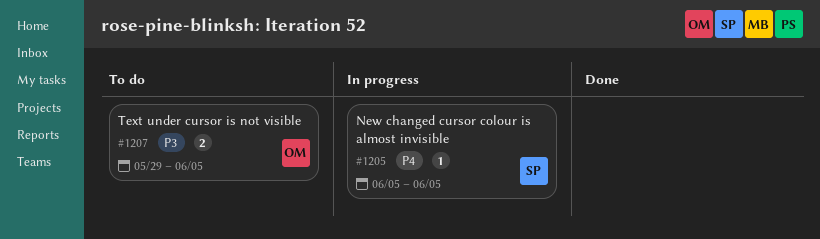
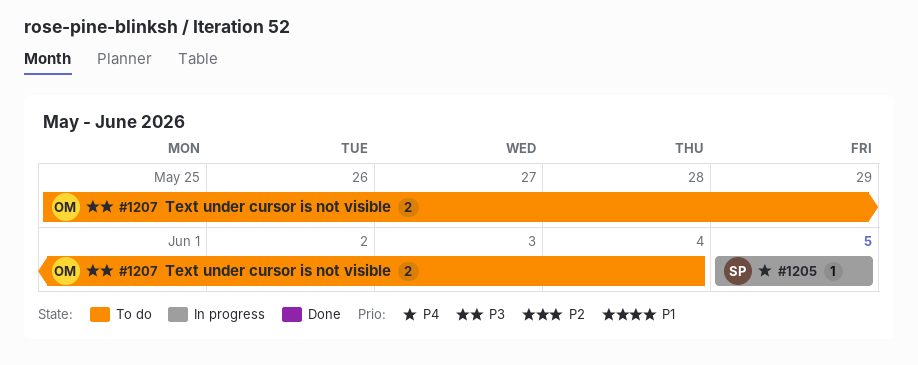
#1207, start: May 29 -> May 25
#1207, due: Jun 5 -> Jun 4

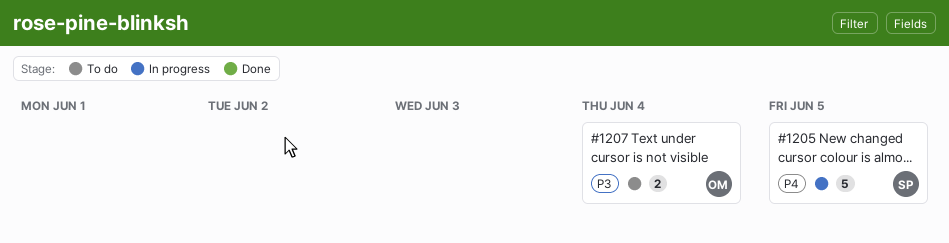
#1205, estimate: 1 -> 5

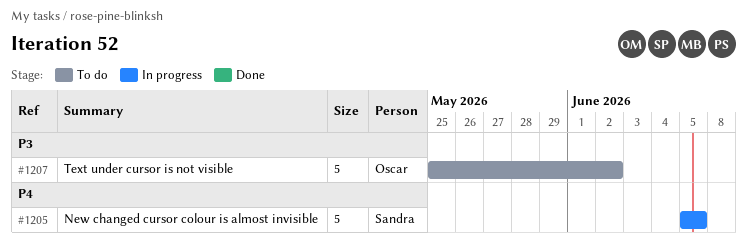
#1207, estimate: 2 -> 5
#1207, due: Jun 4 -> Jun 2

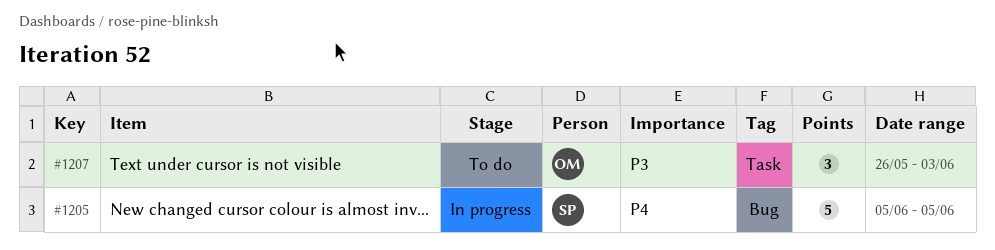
#1207, estimate: 5 -> 3
#1207, start: May 25 -> May 26
#1207, due: Jun 2 -> Jun 3

